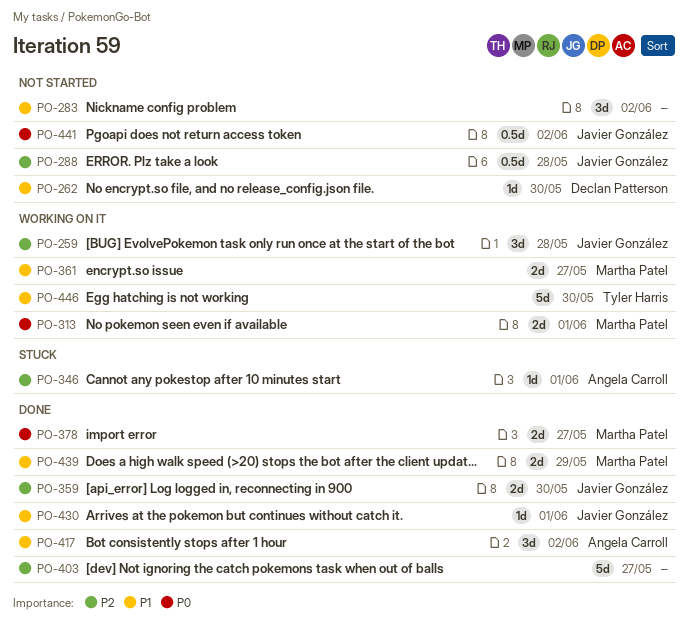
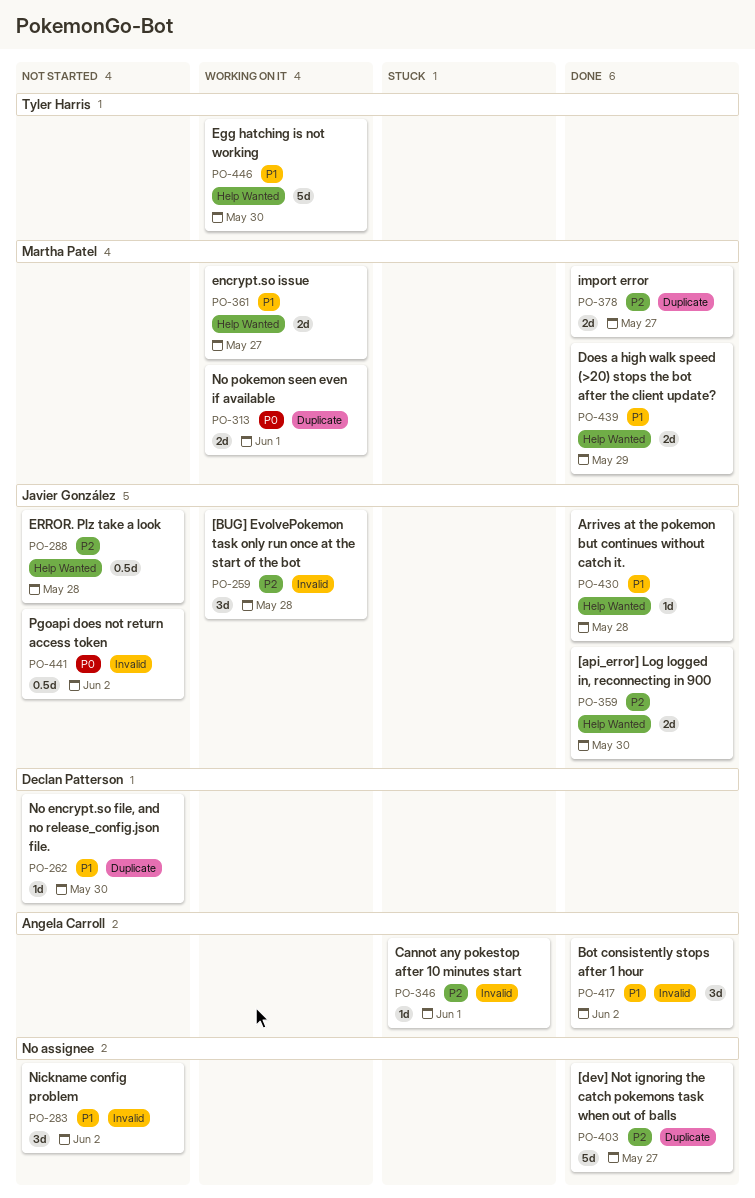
PO-378, priority: P0 -> P2
PO-430, due: Jun 1 -> May 28

